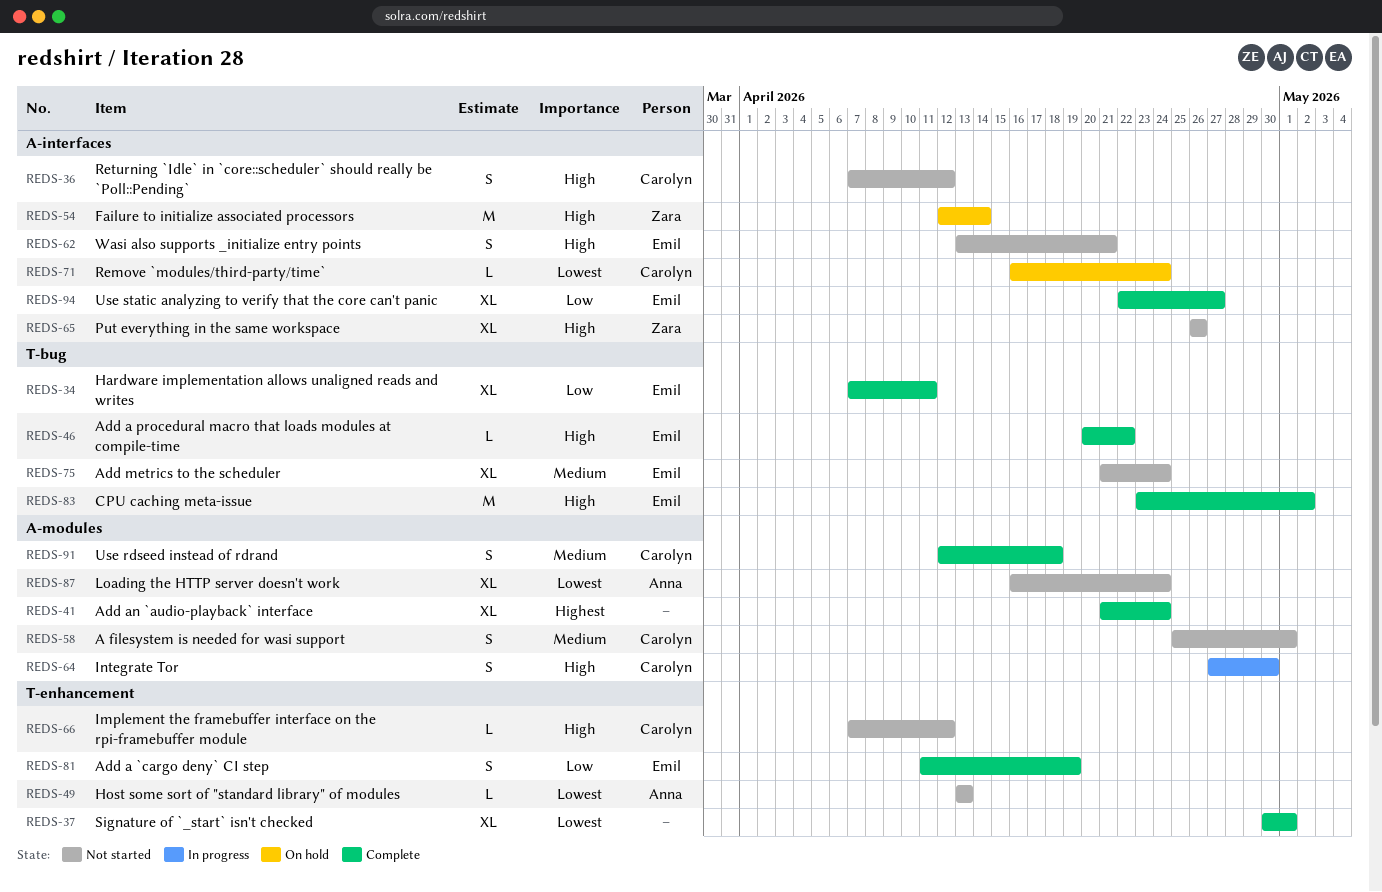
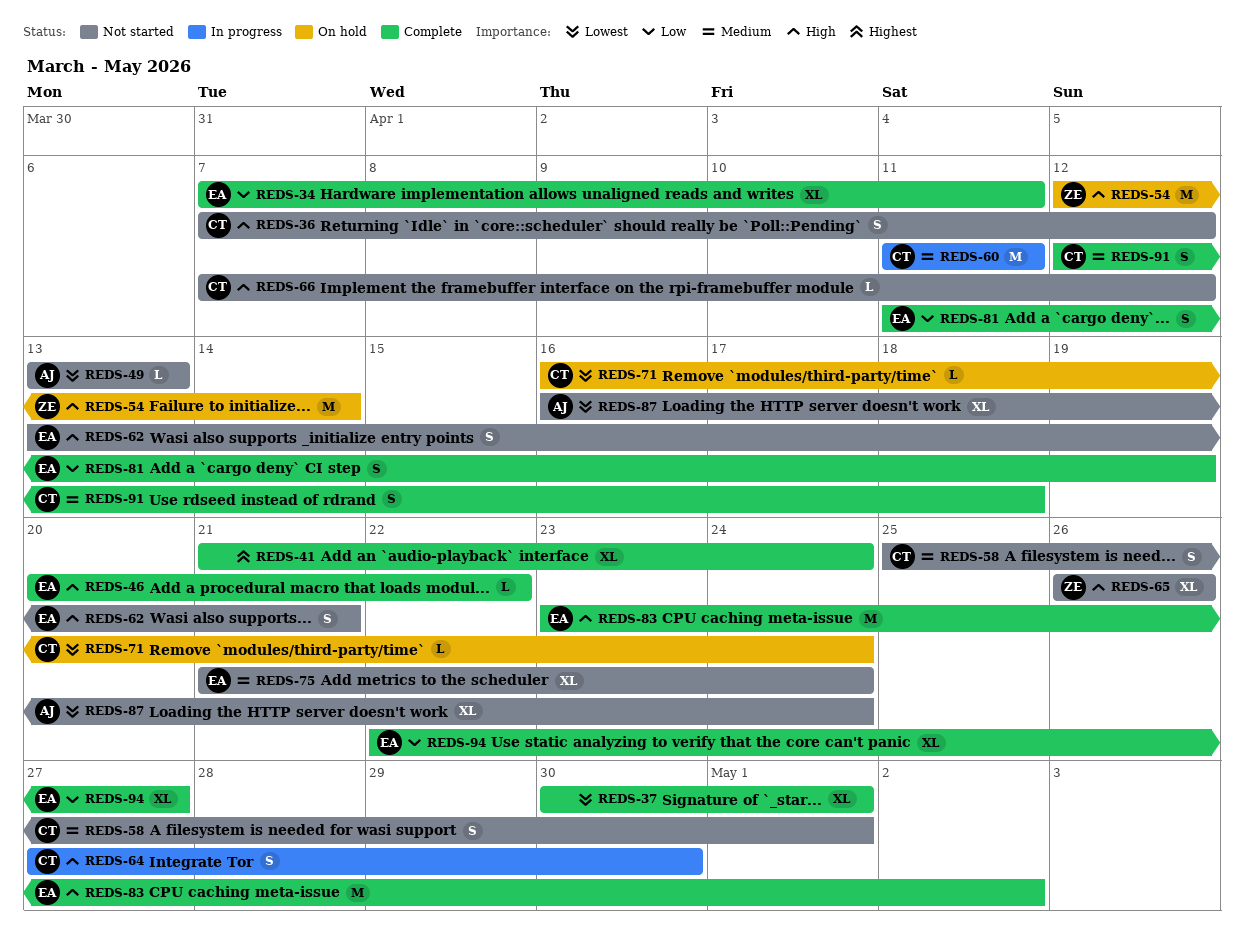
REDS-60: none -> present

